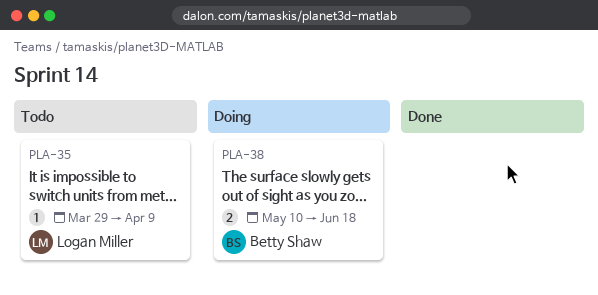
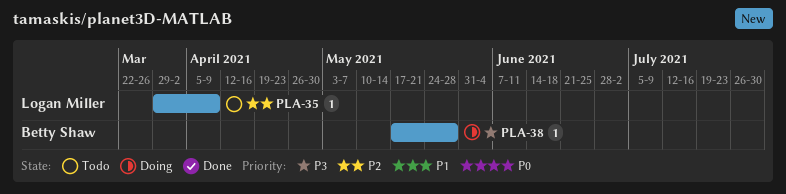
PLA-38, estimate: 2 -> 1
PLA-38, start: May 10 -> May 17
PLA-38, due: Jun 18 -> May 28

